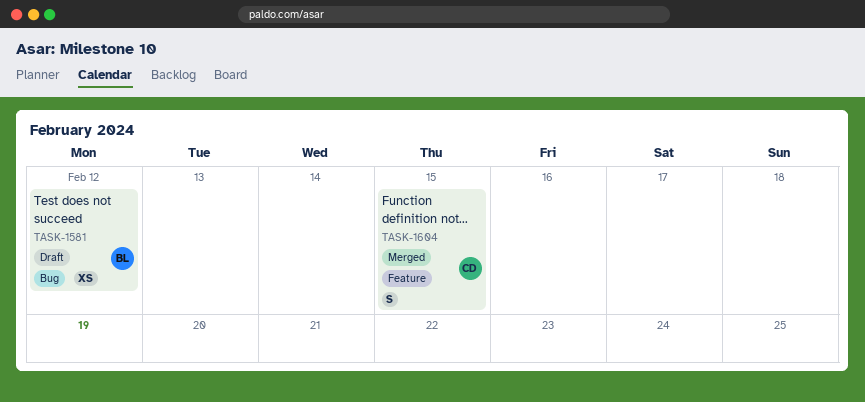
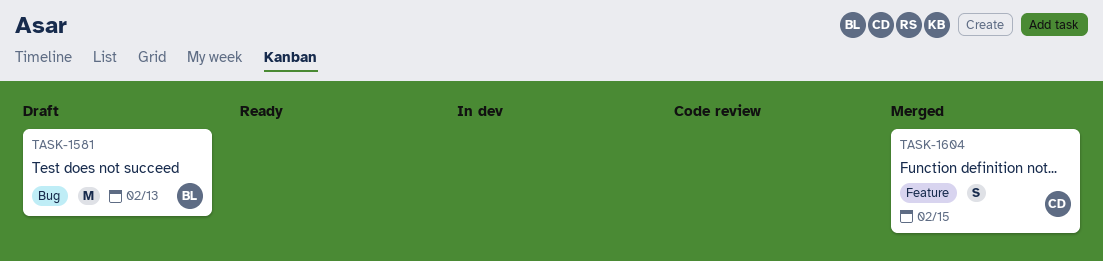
TASK-1581, estimate: XS -> M
TASK-1581, due: Feb 12 -> Feb 13

